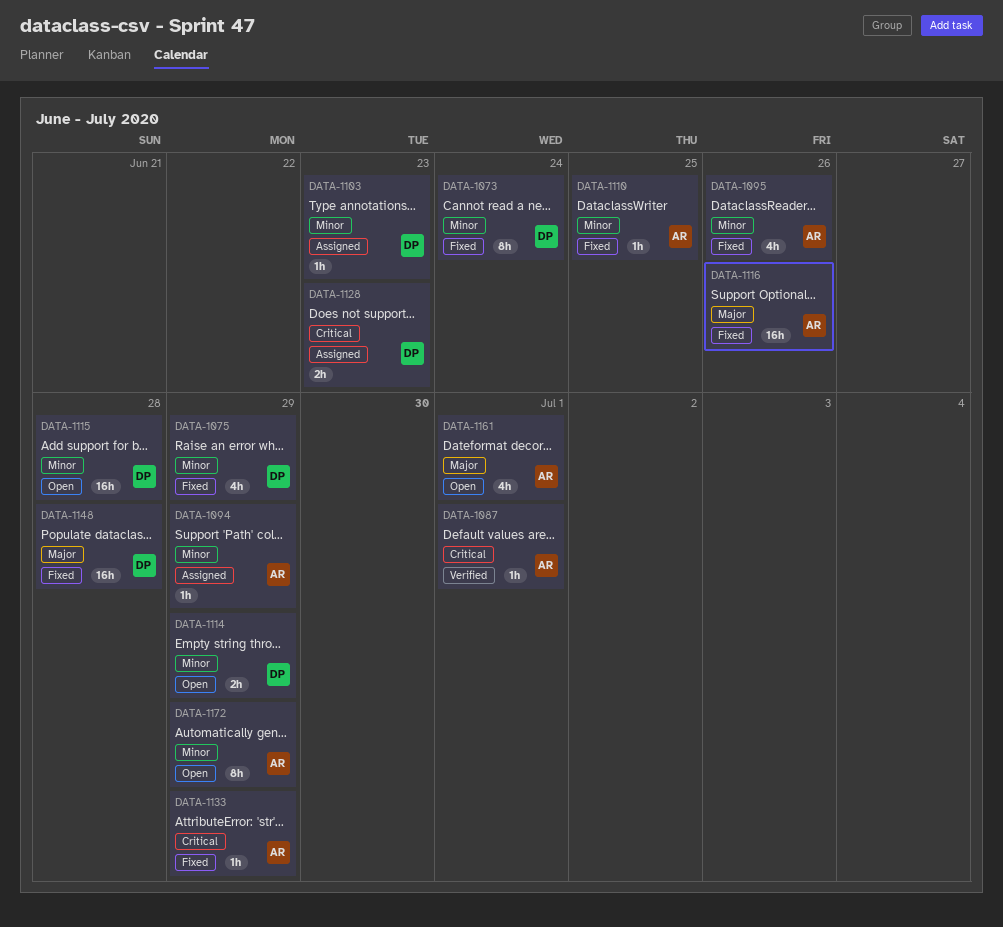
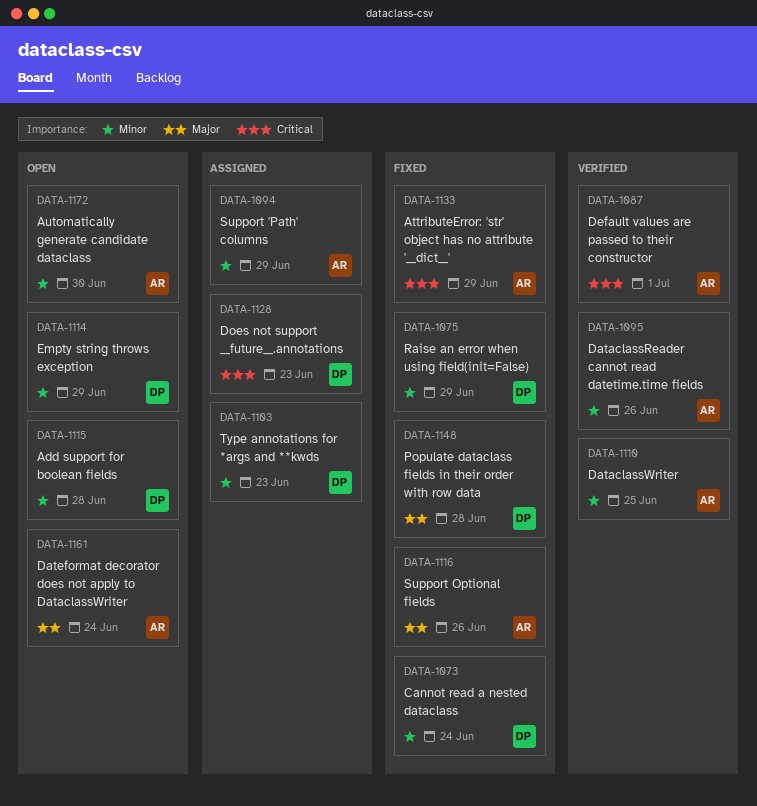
DATA-1095, status: Fixed -> Verified
DATA-1110, status: Fixed -> Verified
DATA-1161, due: Jul 1 -> Jun 24
DATA-1172, due: Jun 29 -> Jun 30

